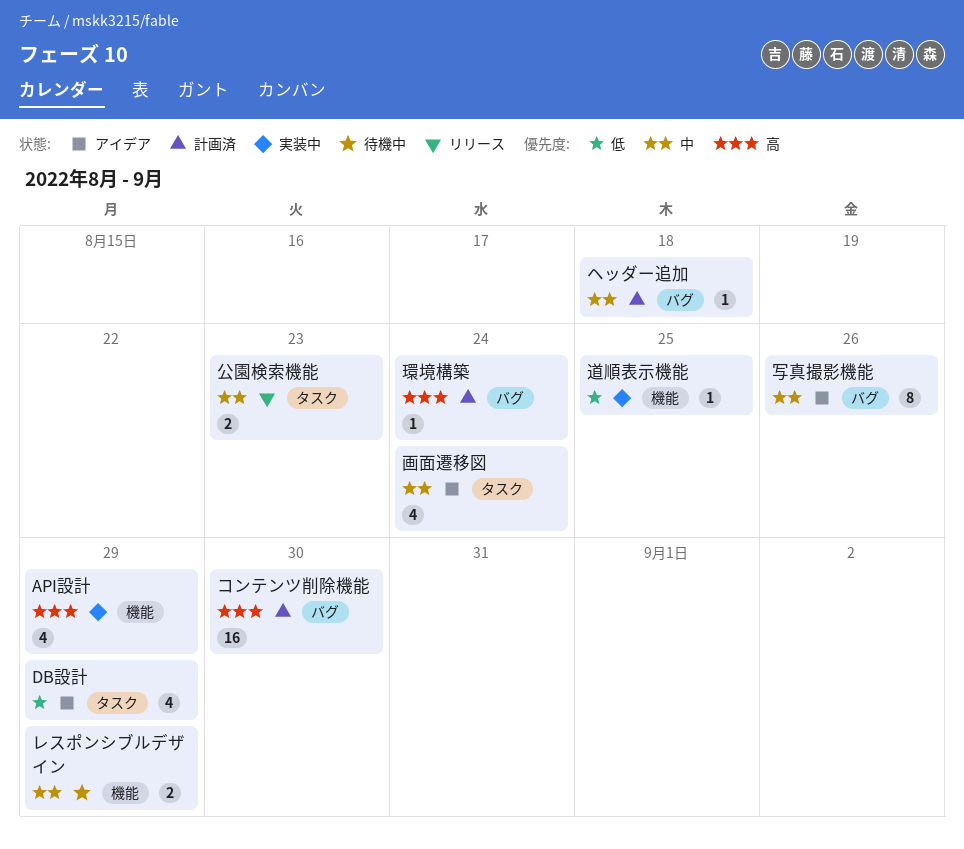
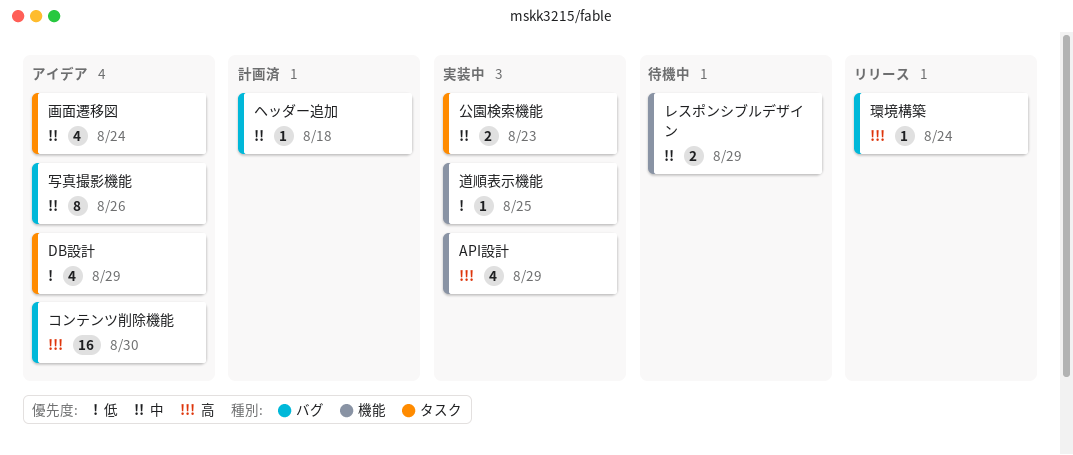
コンテンツ削除機能, status: 計画済 -> アイデア
公園検索機能, status: リリース -> 実装中
環境構築, status: 計画済 -> リリース

